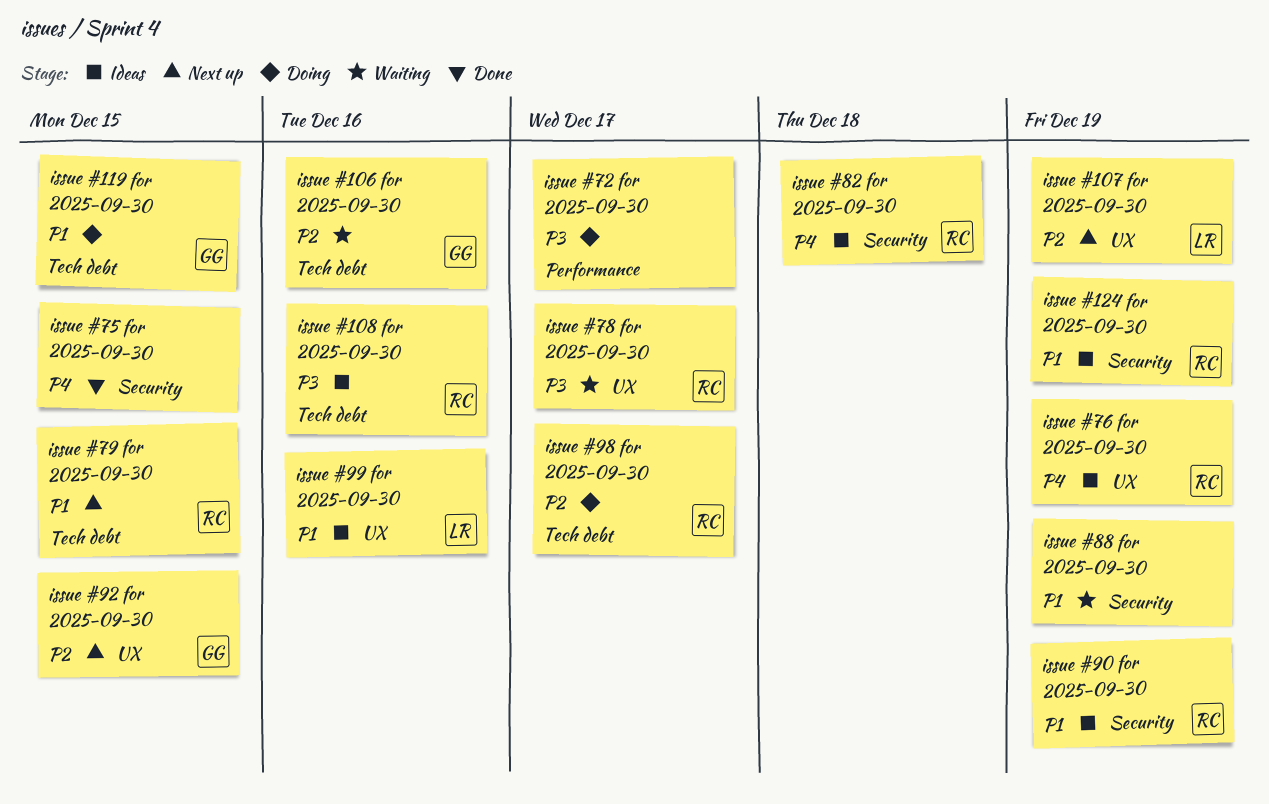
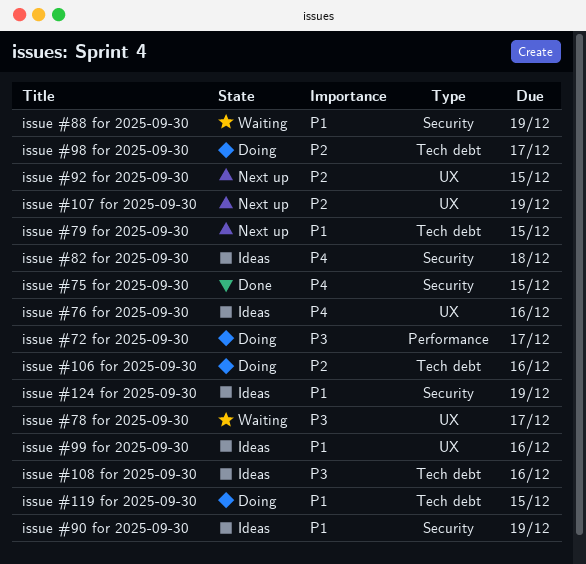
issue #106 for 2025-09-30, status: Waiting -> Doing
issue #76 for 2025-09-30, due: Dec 19 -> Dec 16

